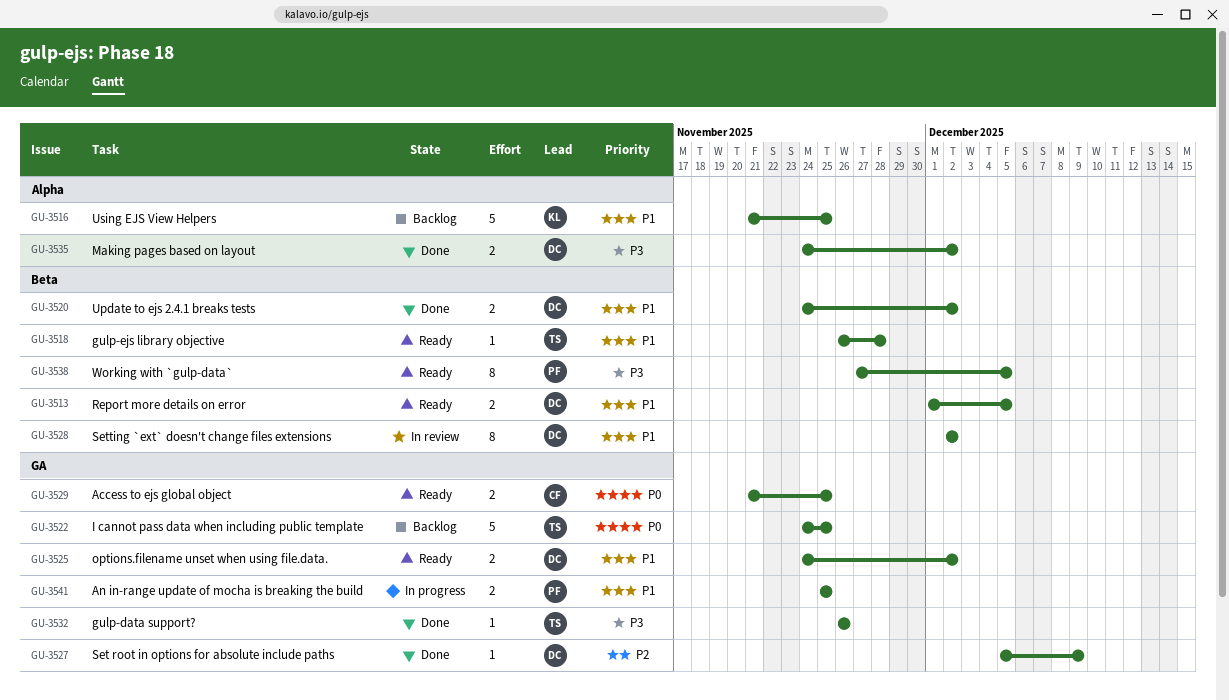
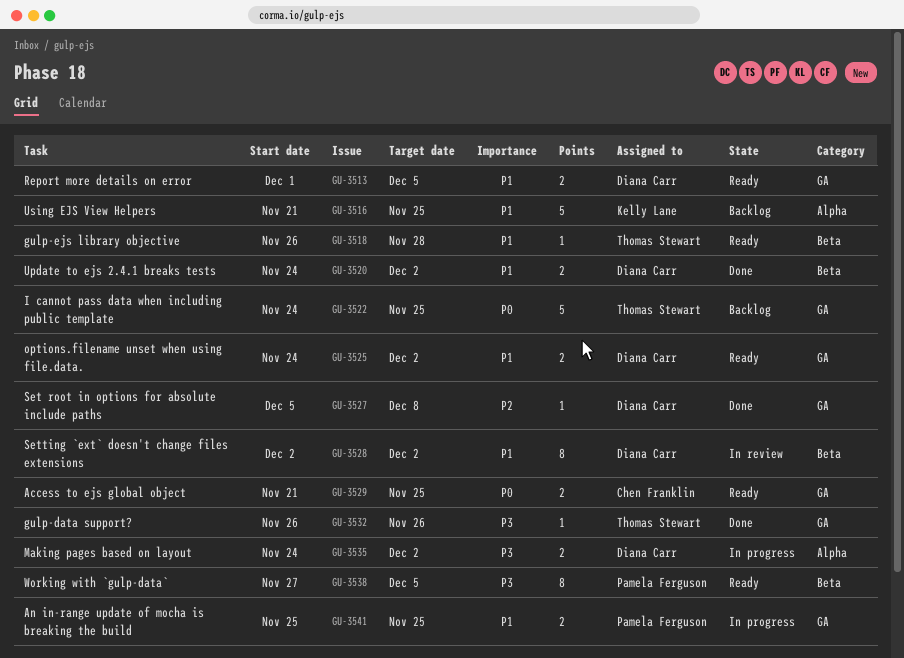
GU-3513, label: Beta -> GA
GU-3527, due: Dec 9 -> Dec 8
GU-3535, status: Done -> In progress

